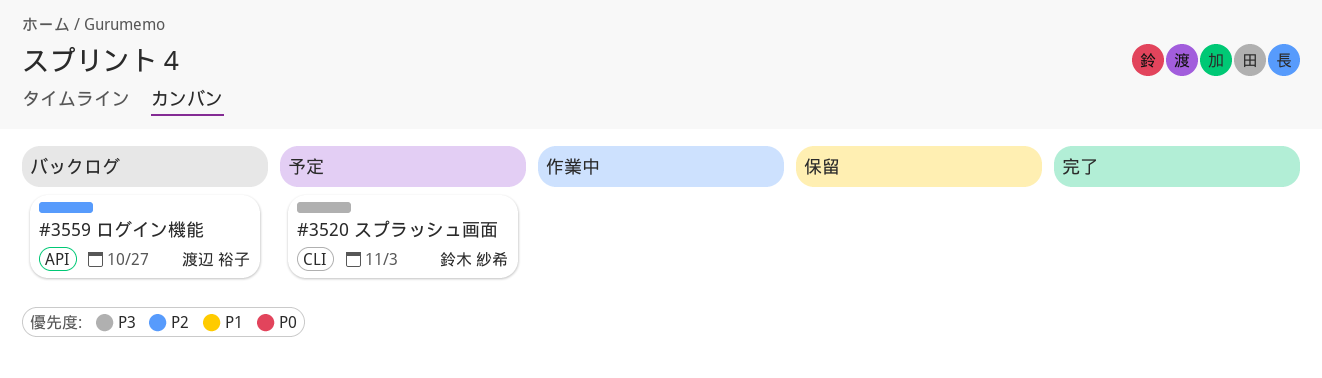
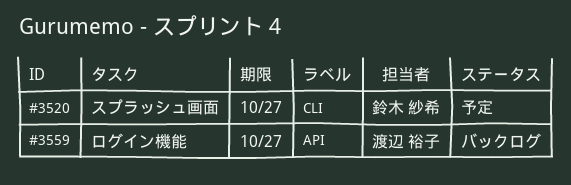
#3520, due: Nov 3 -> Oct 27

